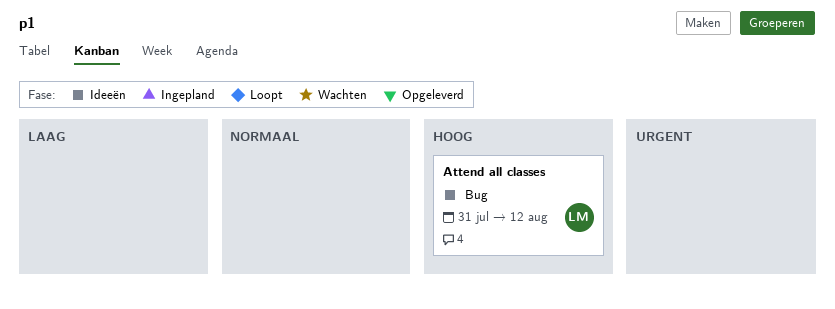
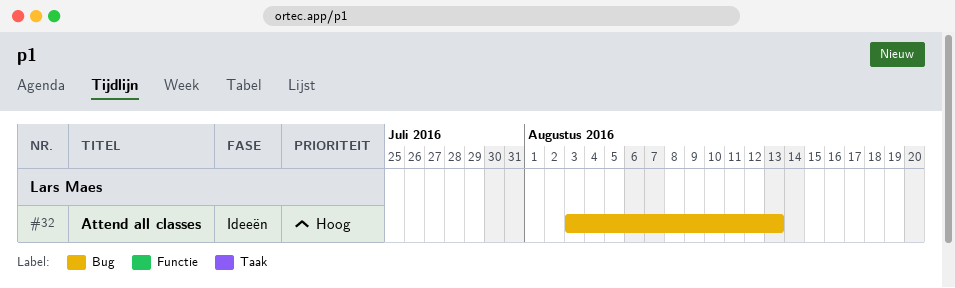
Attend all classes, start: Jul 31 -> Aug 3
Attend all classes, due: Aug 12 -> Aug 13

